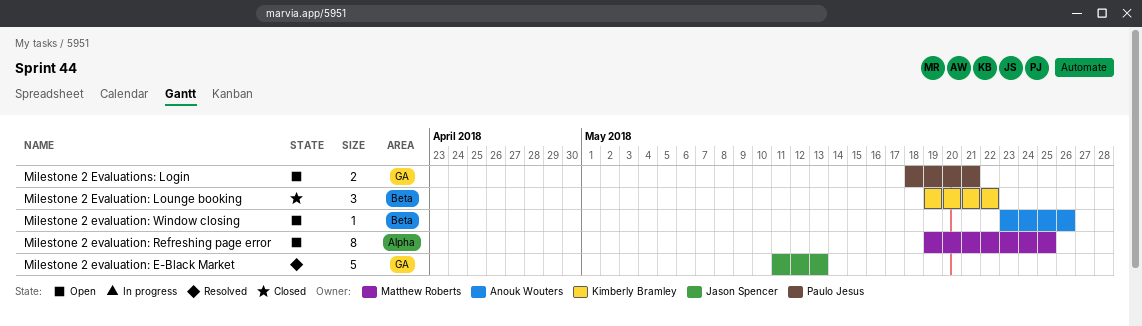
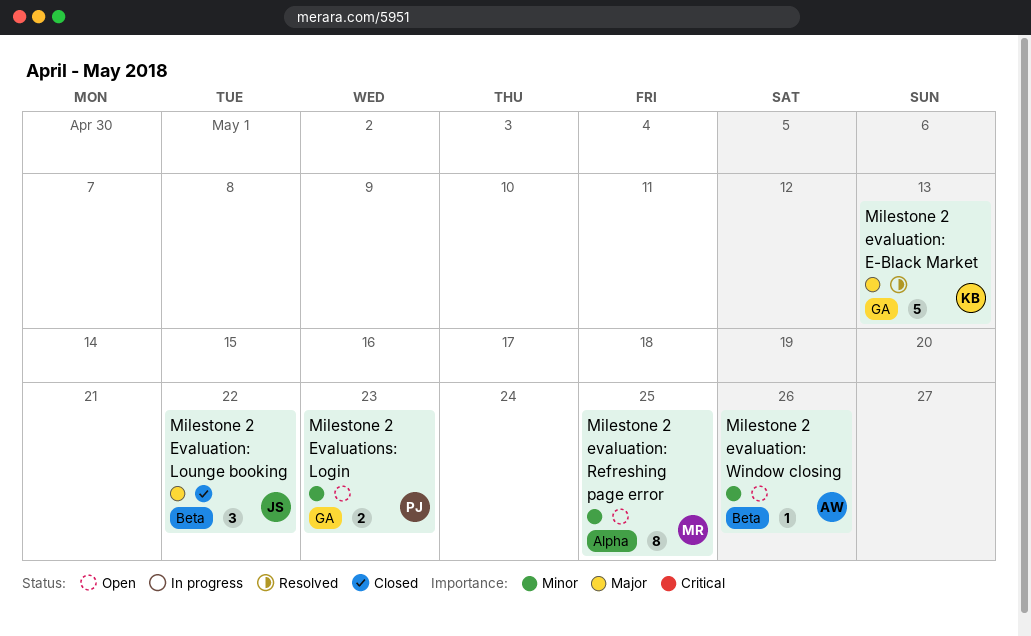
Milestone 2 evaluation: E-Black Market, owner: Jason Spencer -> Kimberly Bramley
Milestone 2 Evaluation: Lounge booking, owner: Kimberly Bramley -> Jason Spencer
Milestone 2 Evaluations: Login, due: May 21 -> May 23

